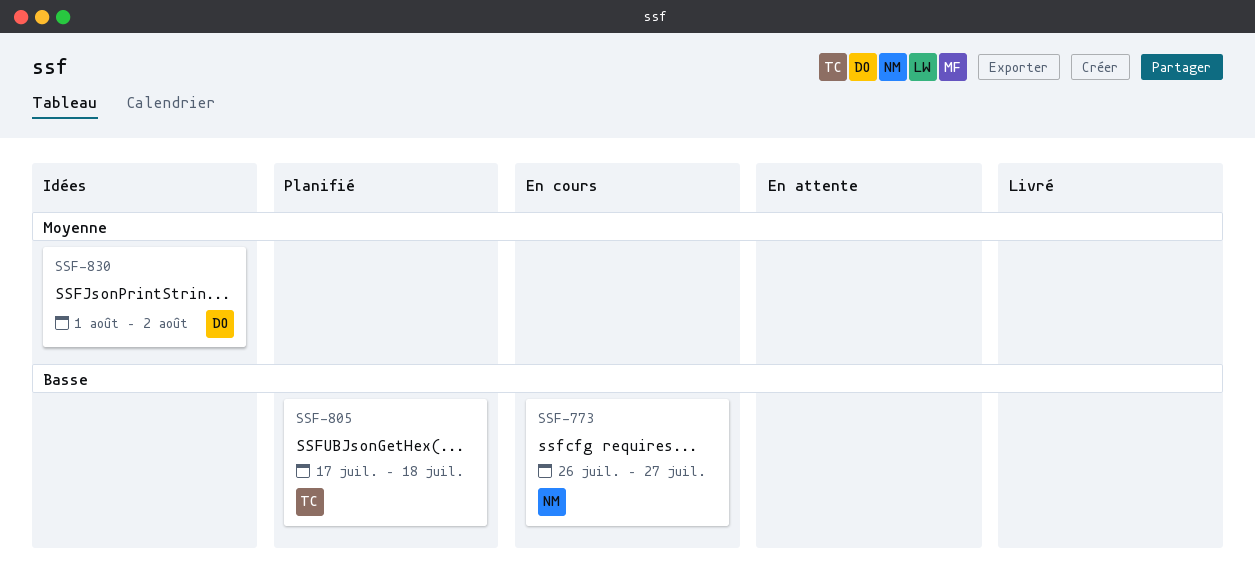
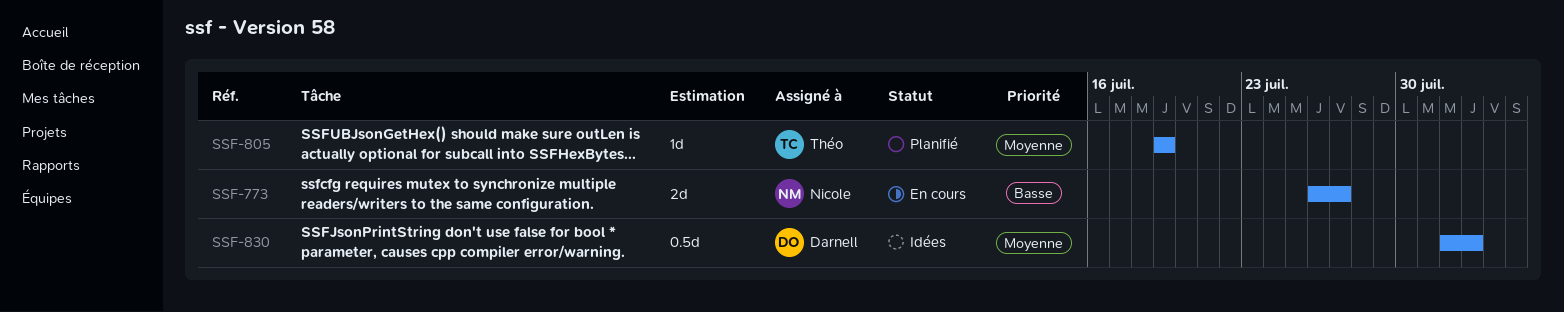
SSF-805, priority: Basse -> Moyenne
SSF-805, start: Jul 17 -> Jul 19
SSF-805, due: Jul 18 -> Jul 19

